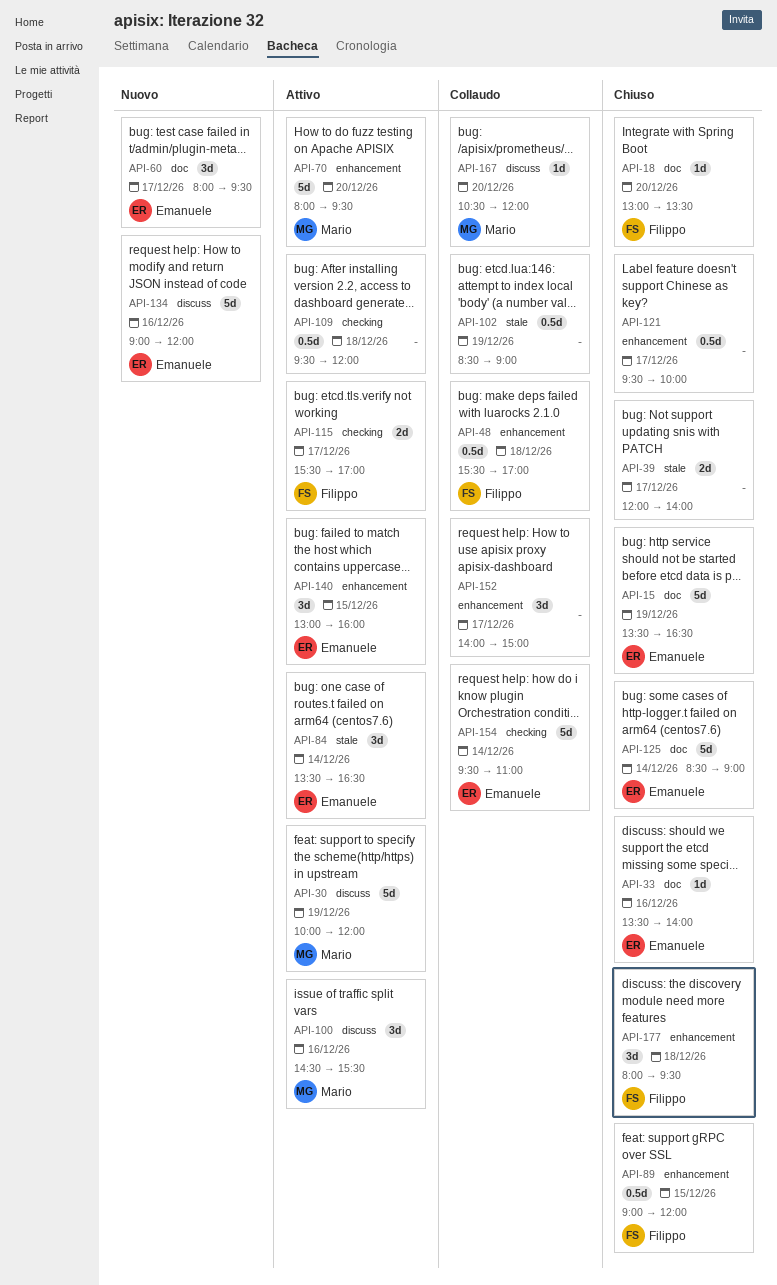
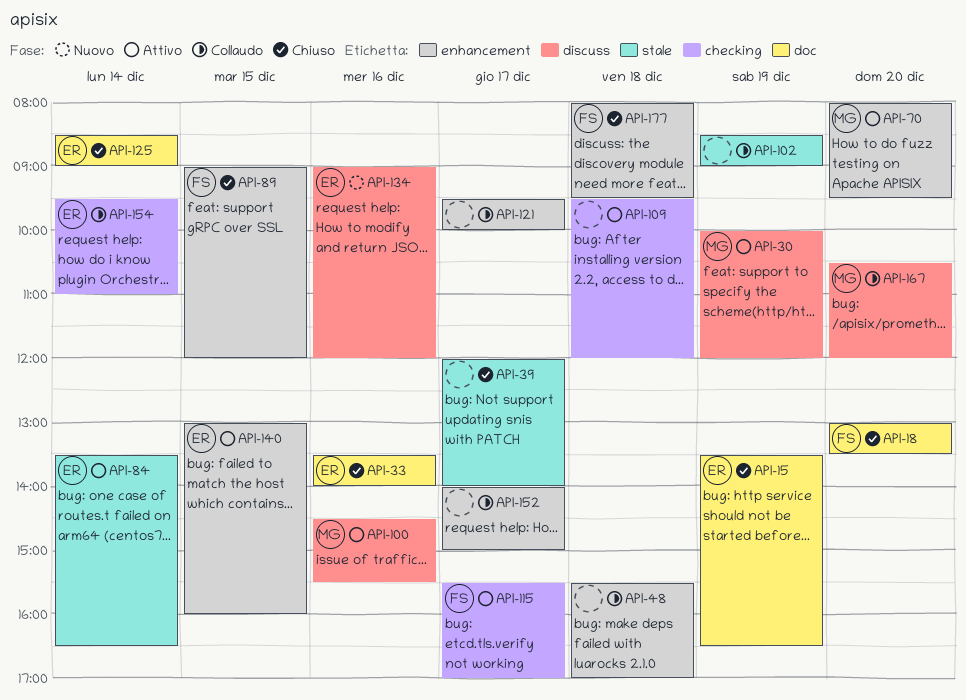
API-48, owner: Filippo -> none
API-60: present -> none
API-121, status: Chiuso -> Collaudo

